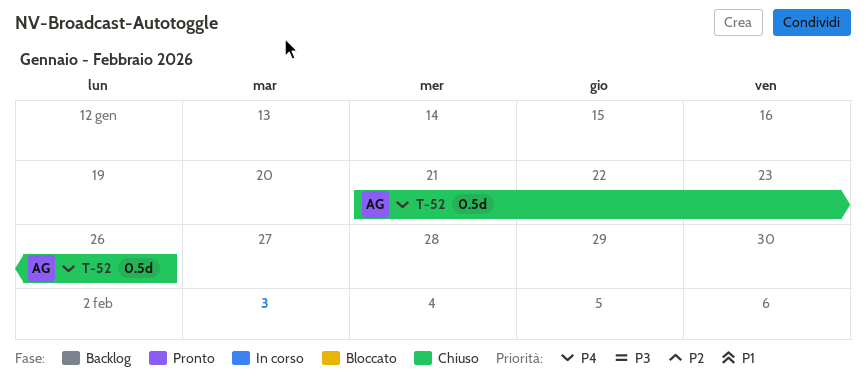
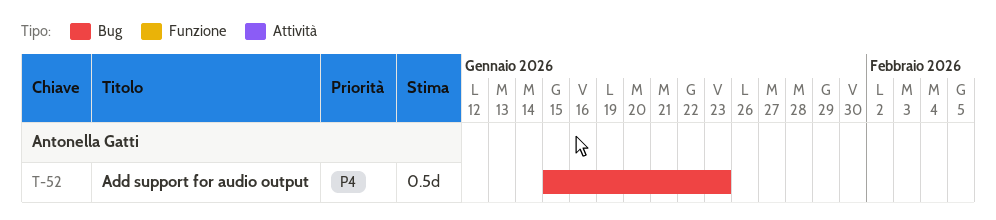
T-52, start: Jan 21 -> Jan 15
T-52, due: Jan 26 -> Jan 23

